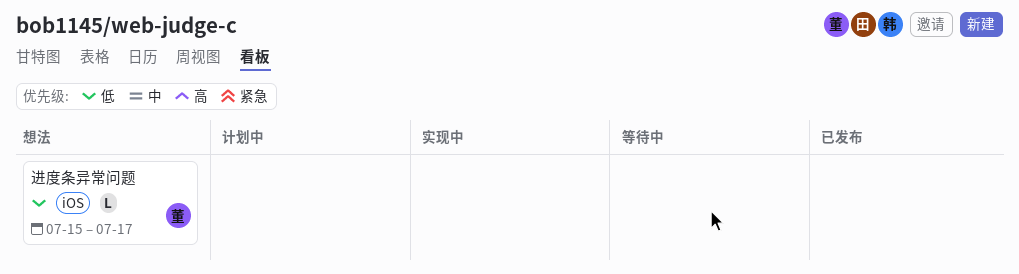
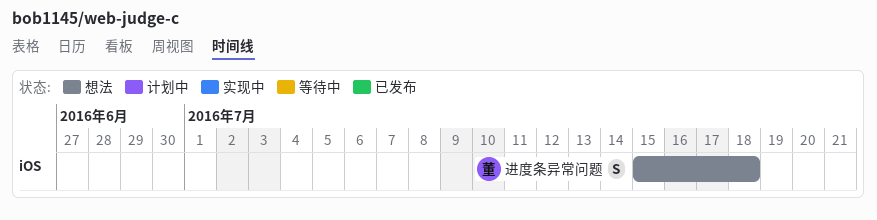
进度条异常问题, estimate: L -> S
进度条异常问题, due: Jul 17 -> Jul 18

